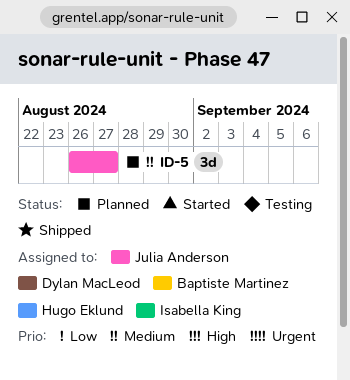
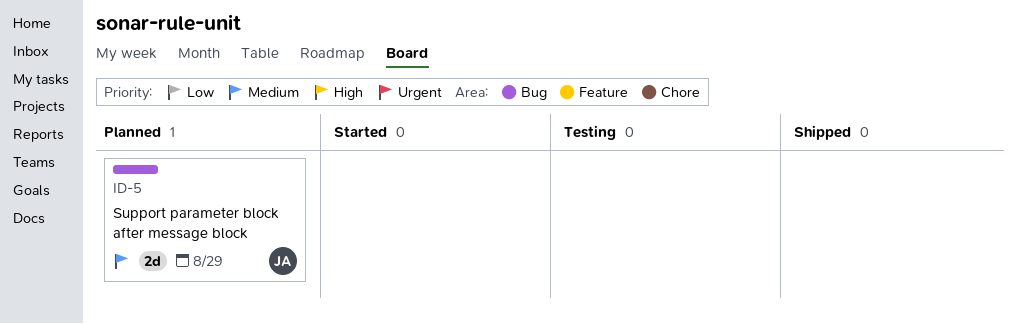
ID-5, estimate: 3d -> 2d
ID-5, due: Aug 27 -> Aug 29

